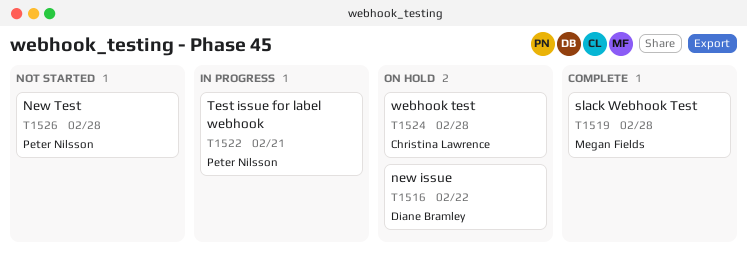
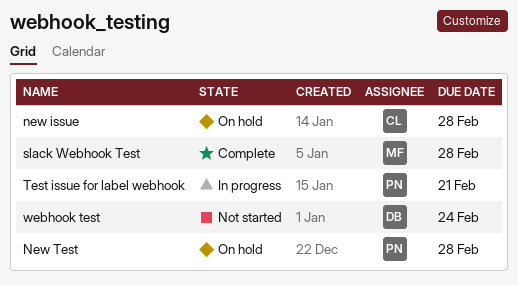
new issue, owner: Diane Bramley -> Christina Lawrence
new issue, due: Feb 22 -> Feb 28
New Test, status: Not started -> On hold
webhook test, status: On hold -> Not started
webhook test, owner: Christina Lawrence -> Diane Bramley
webhook test, due: Feb 28 -> Feb 24

